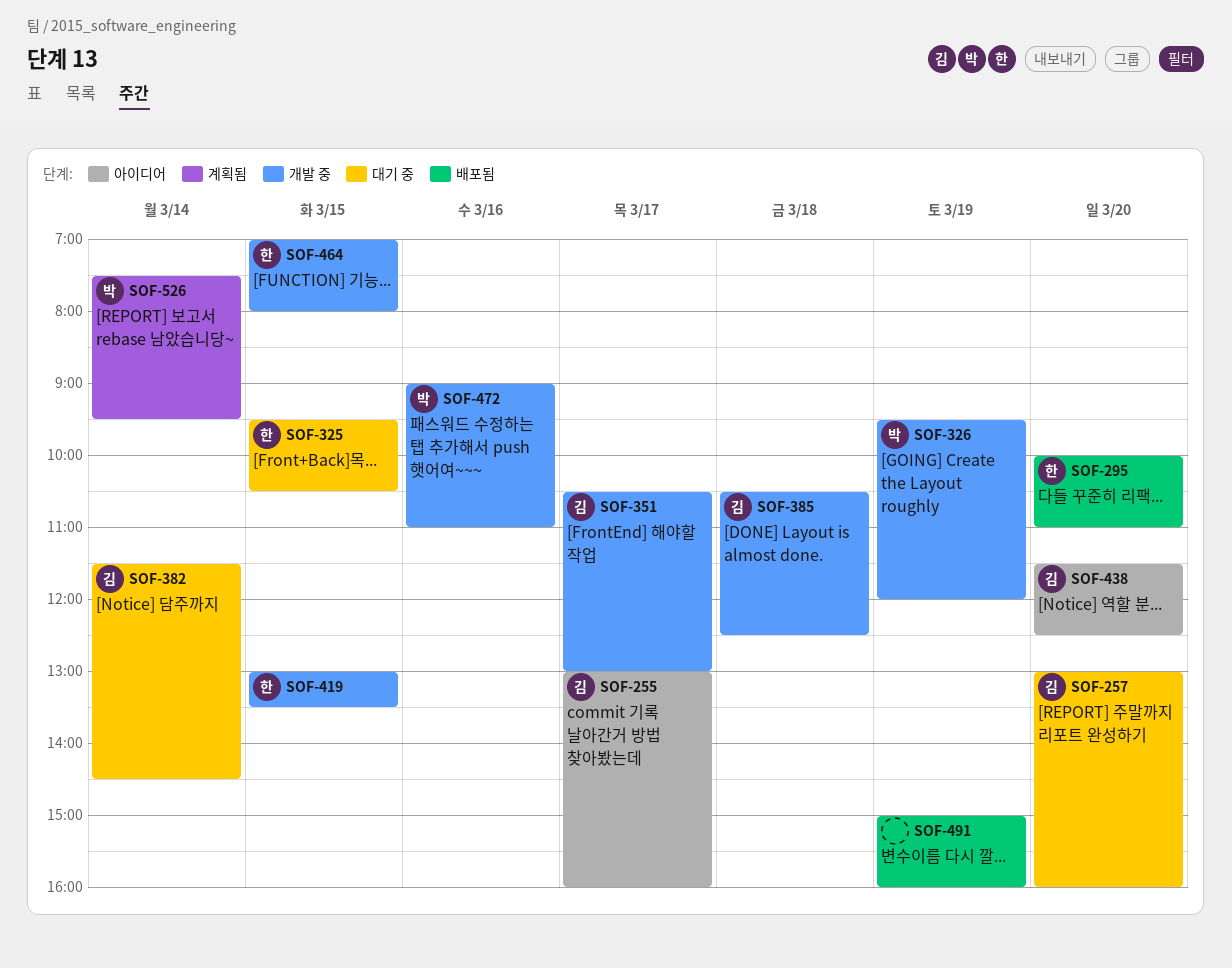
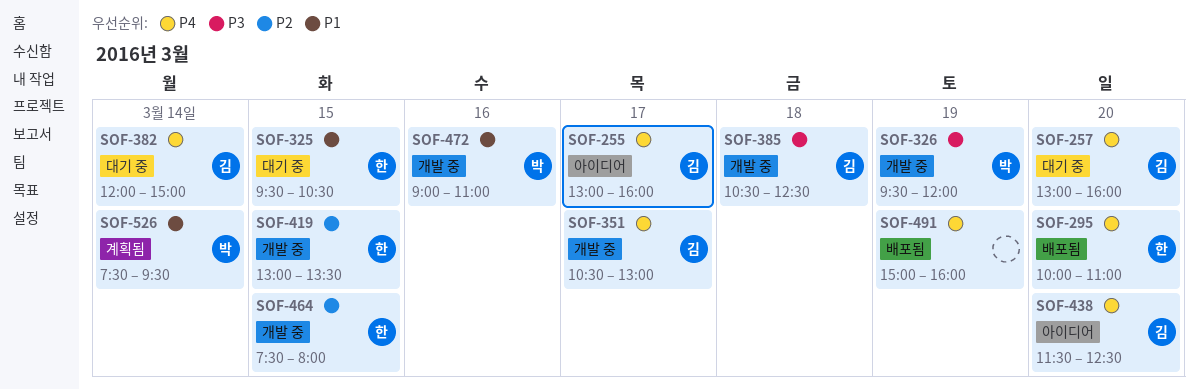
SOF-382, begins: 11:30 -> 12:00
SOF-382, ends: 14:30 -> 15:00
SOF-464, begins: 07:00 -> 07:30

